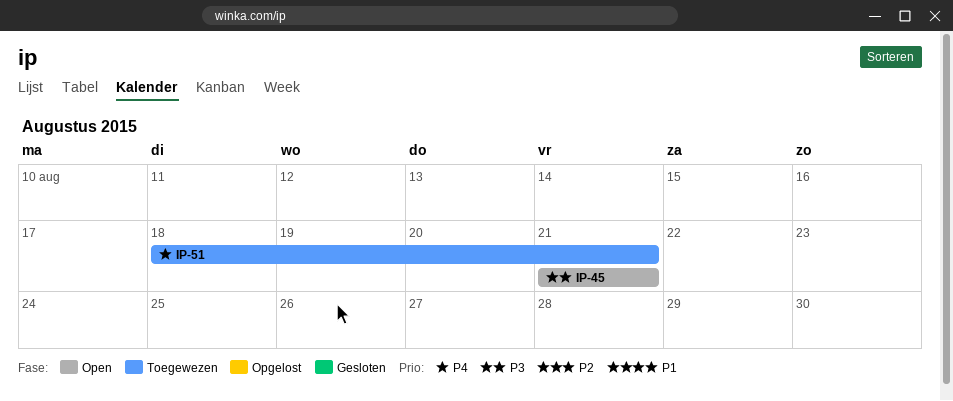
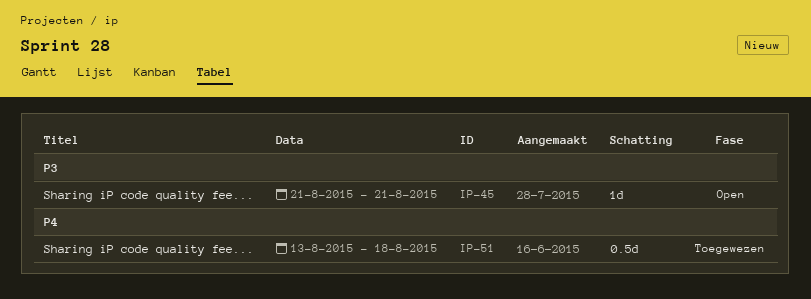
IP-51, start: Aug 18 -> Aug 13
IP-51, due: Aug 21 -> Aug 18

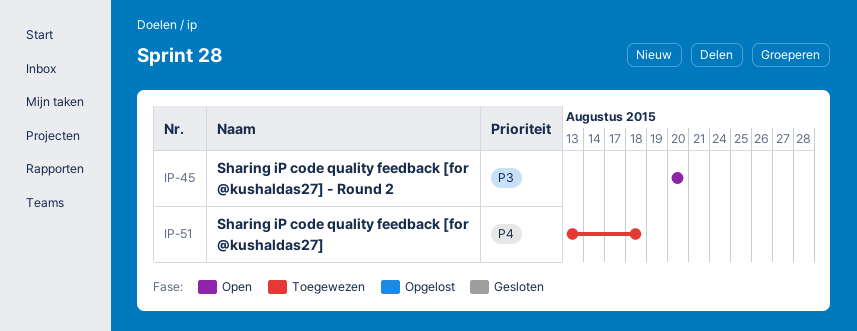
IP-45, start: Aug 21 -> Aug 20
IP-45, due: Aug 21 -> Aug 20

